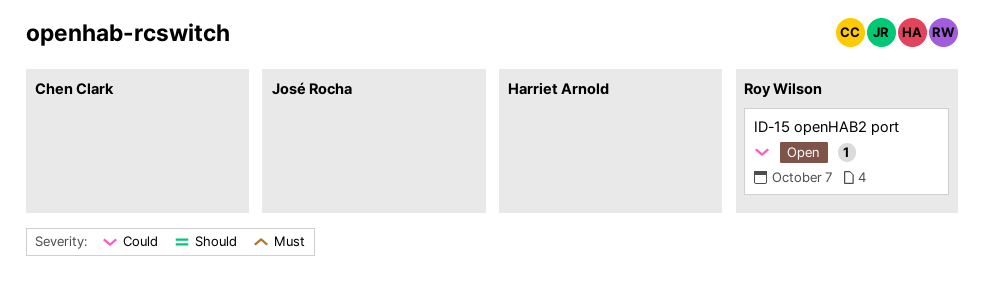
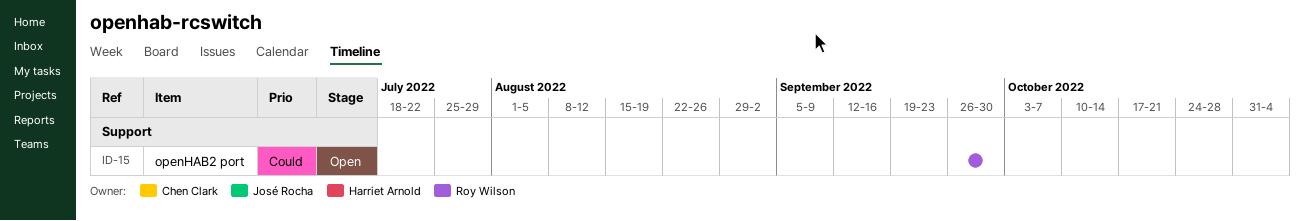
ID-15, due: Oct 7 -> Sep 30

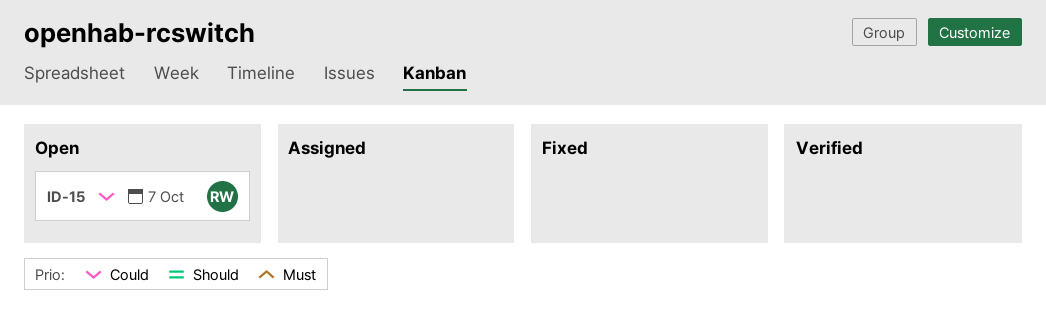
ID-15, due: Sep 30 -> Oct 7

